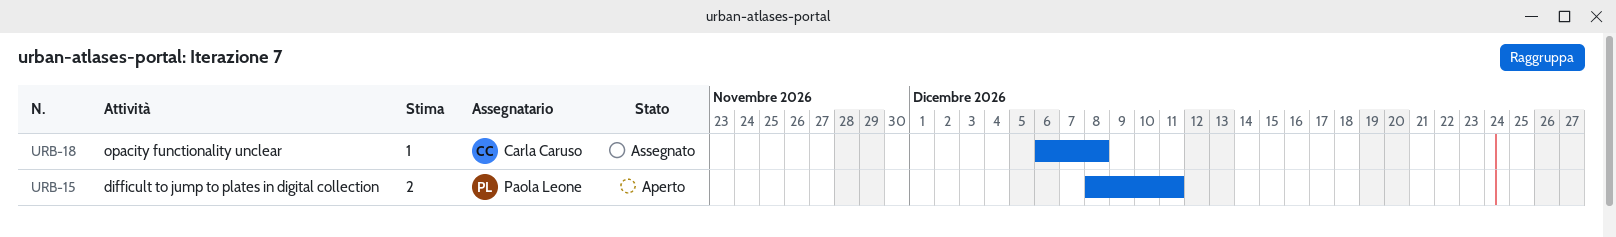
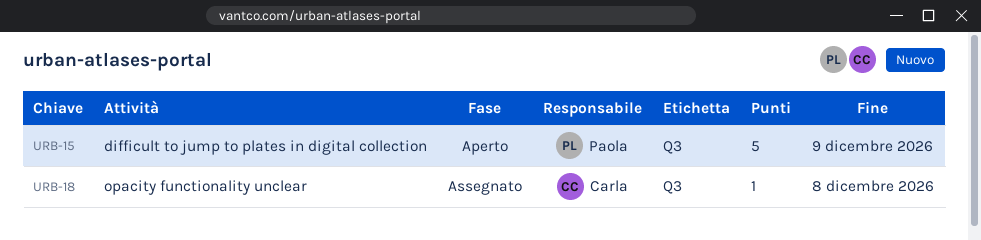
URB-15, estimate: 2 -> 5
URB-15, due: Dec 11 -> Dec 9

